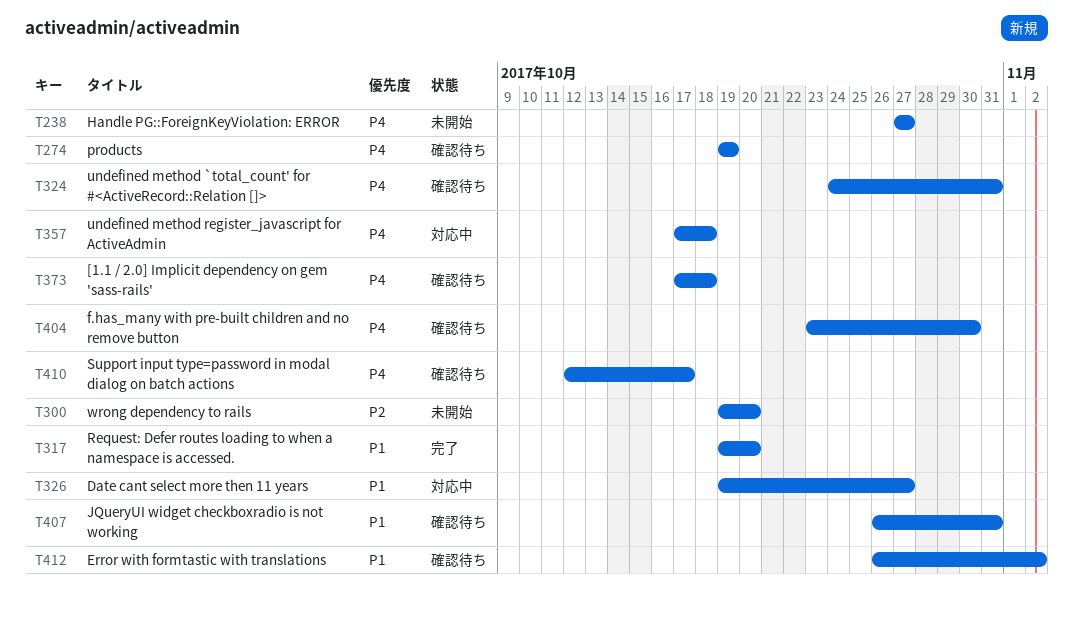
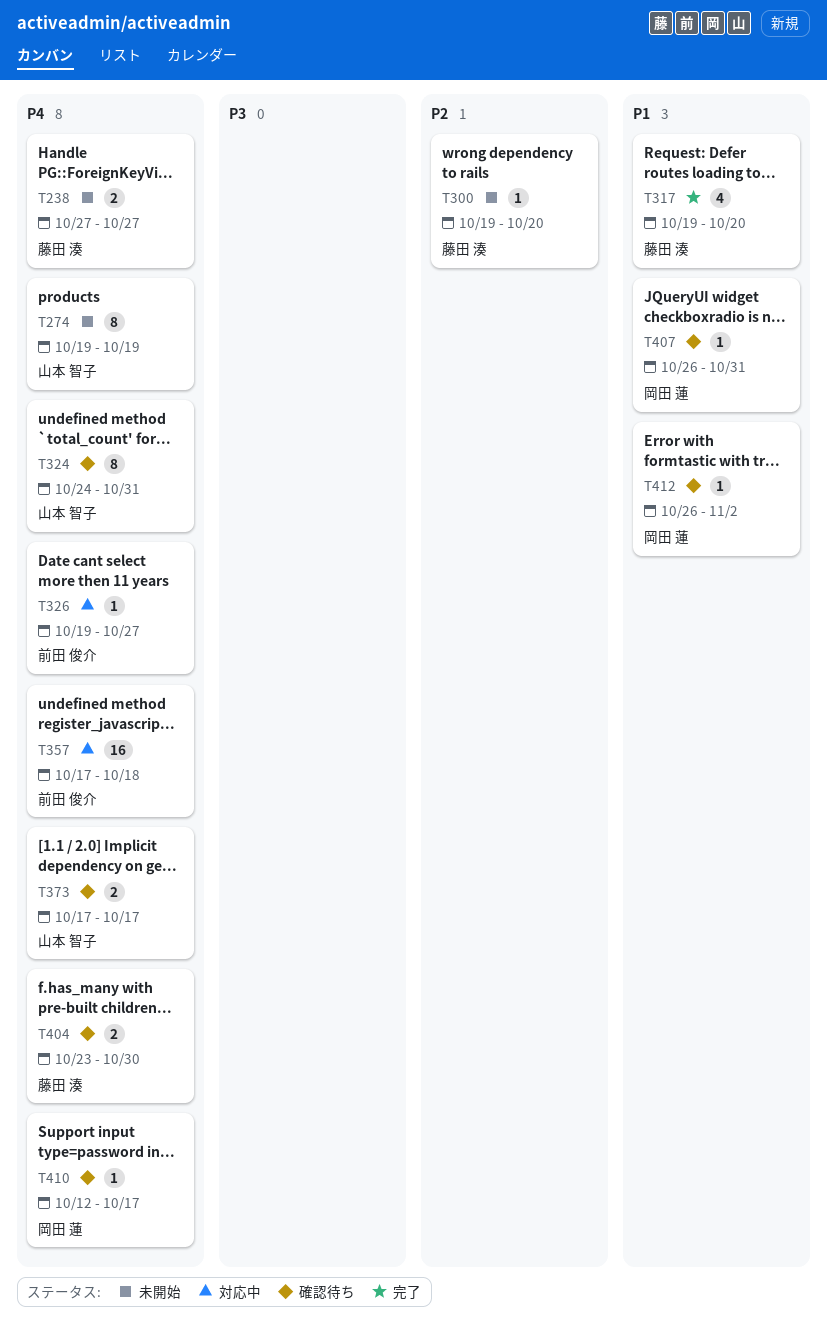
T274, status: 確認待ち -> 未開始
T326, priority: P1 -> P4
T373, due: Oct 18 -> Oct 17

